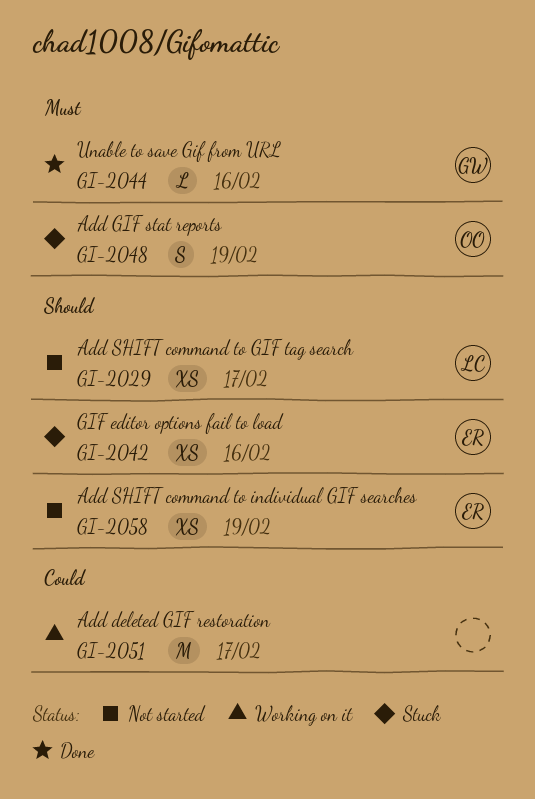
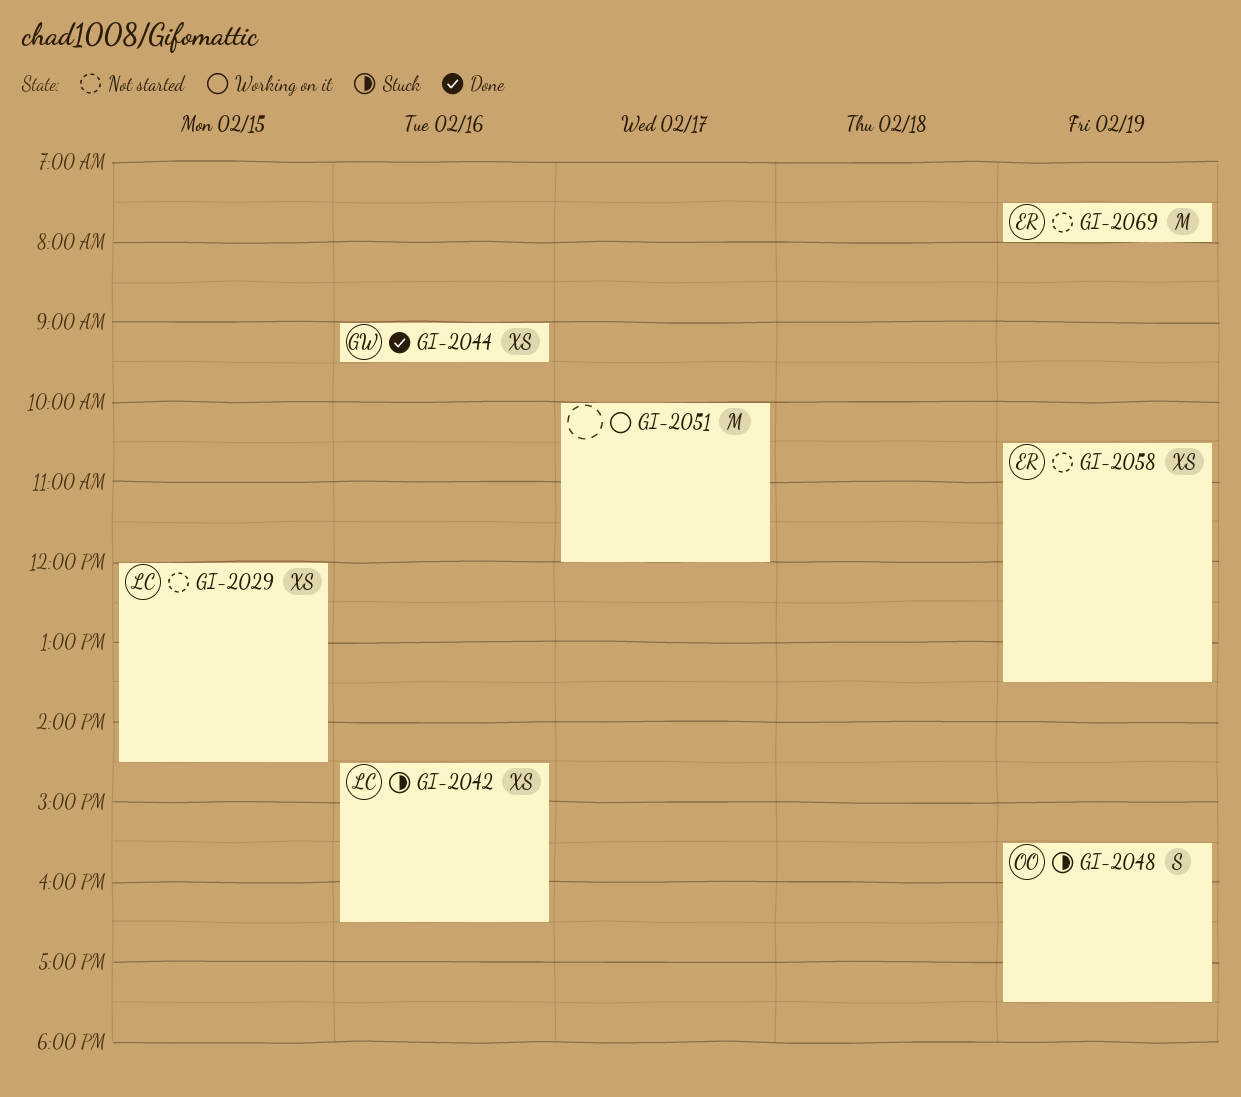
GI-2029, day: Feb 17 -> Feb 15
GI-2042, owner: ER -> LC
GI-2044, estimate: L -> XS
GI-2069: none -> present

